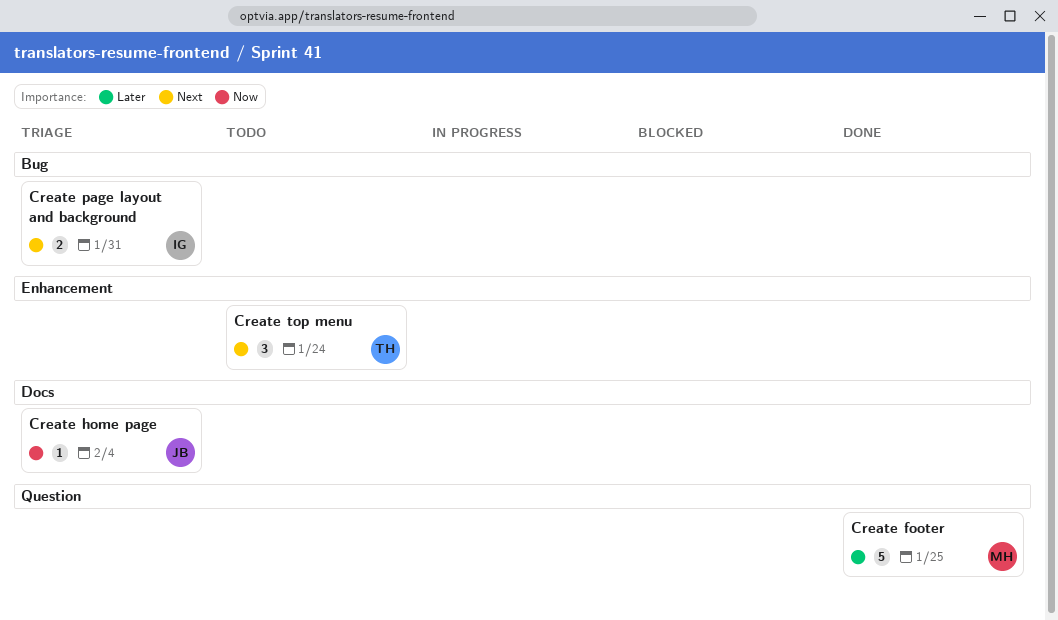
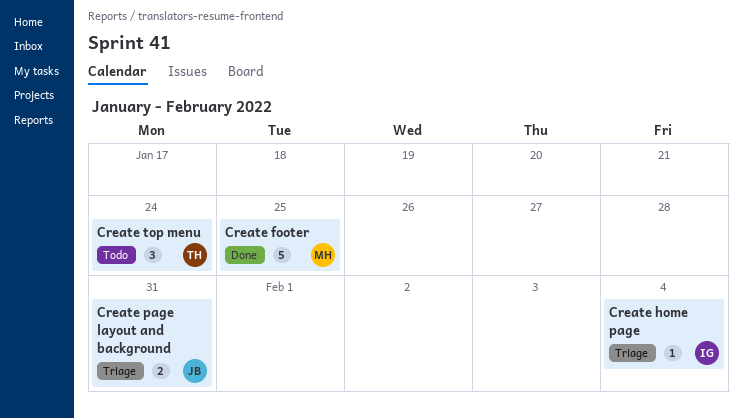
Create home page, owner: JB -> IG
Create page layout and background, owner: IG -> JB

